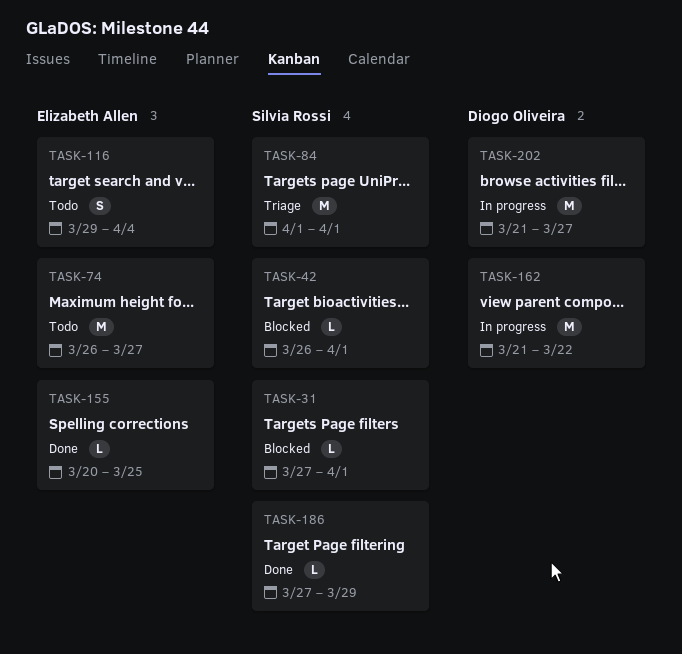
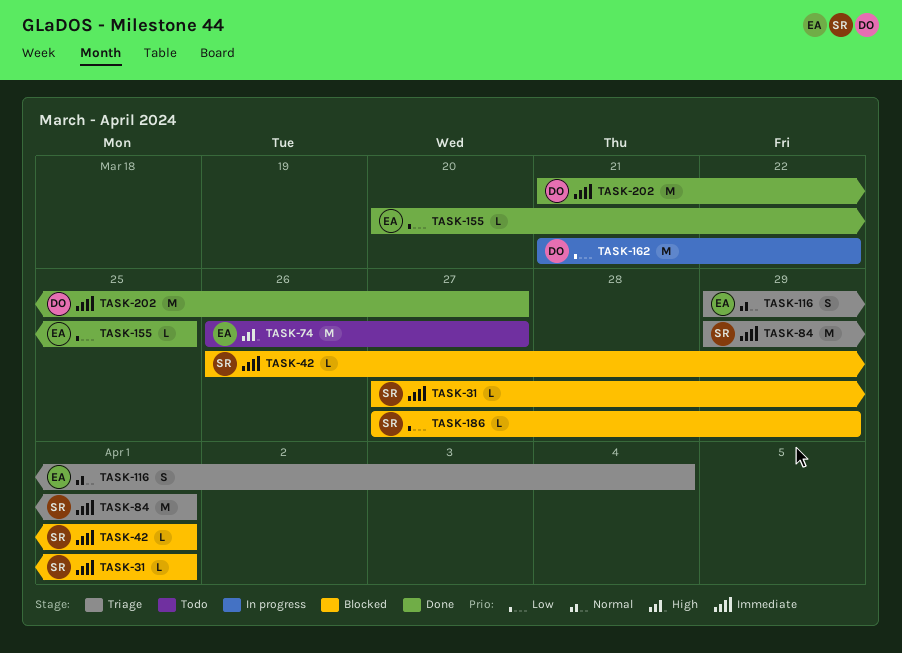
TASK-84, start: Apr 1 -> Mar 29
TASK-116, status: Todo -> Triage
TASK-186, status: Done -> Blocked
TASK-202, status: In progress -> Done

